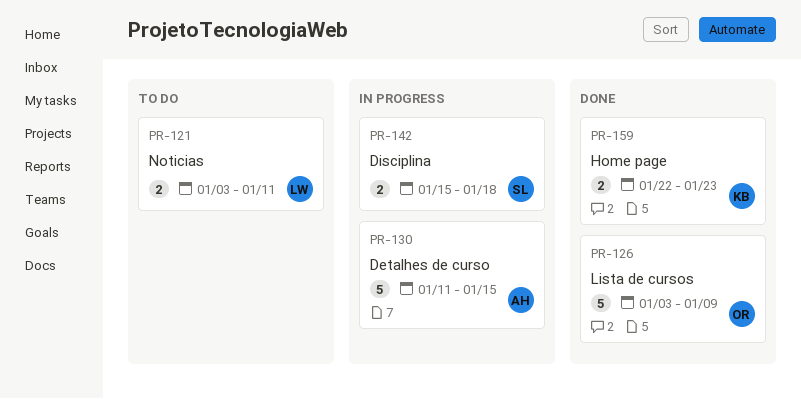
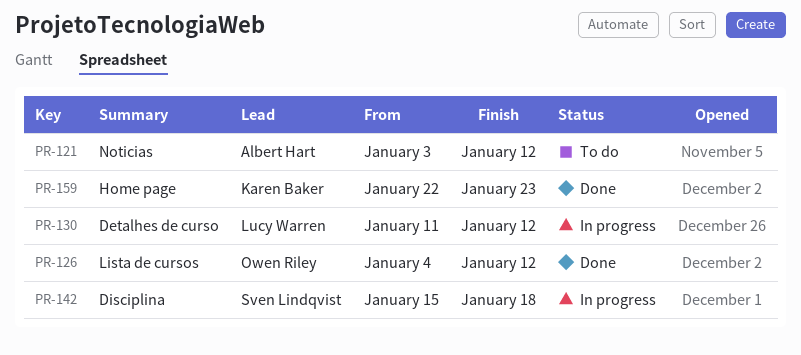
PR-121, owner: Lucy Warren -> Albert Hart
PR-121, due: Jan 11 -> Jan 12
PR-126, start: Jan 3 -> Jan 4
PR-126, due: Jan 9 -> Jan 12
PR-130, owner: Albert Hart -> Lucy Warren
PR-130, due: Jan 15 -> Jan 12

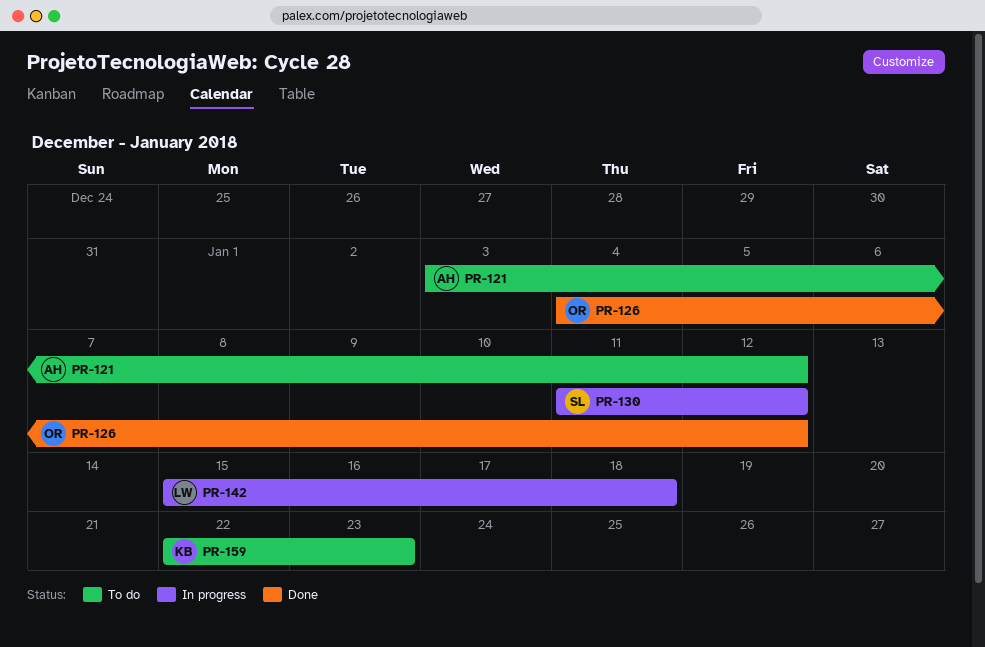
PR-130, owner: Lucy Warren -> Sven Lindqvist
PR-142, owner: Sven Lindqvist -> Lucy Warren
PR-159, status: Done -> To do

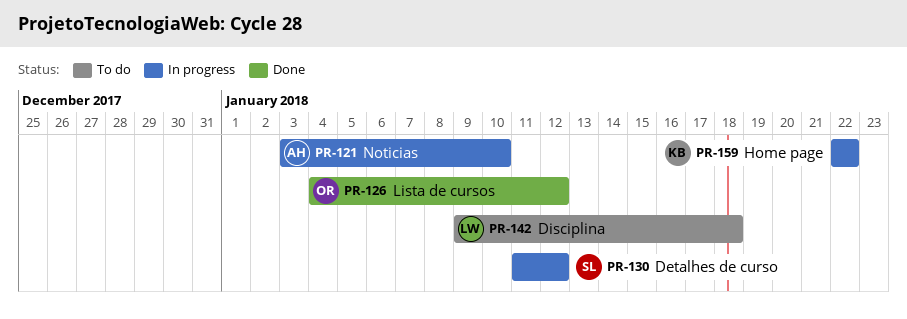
PR-121, status: To do -> In progress
PR-121, due: Jan 12 -> Jan 10
PR-142, status: In progress -> To do
PR-142, start: Jan 15 -> Jan 9
PR-159, status: To do -> In progress
PR-159, due: Jan 23 -> Jan 22

